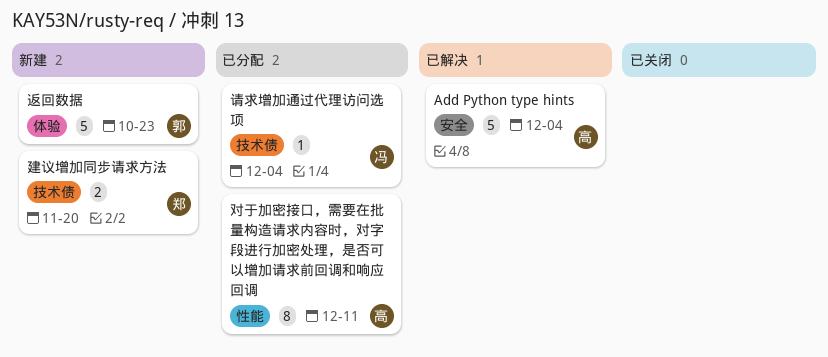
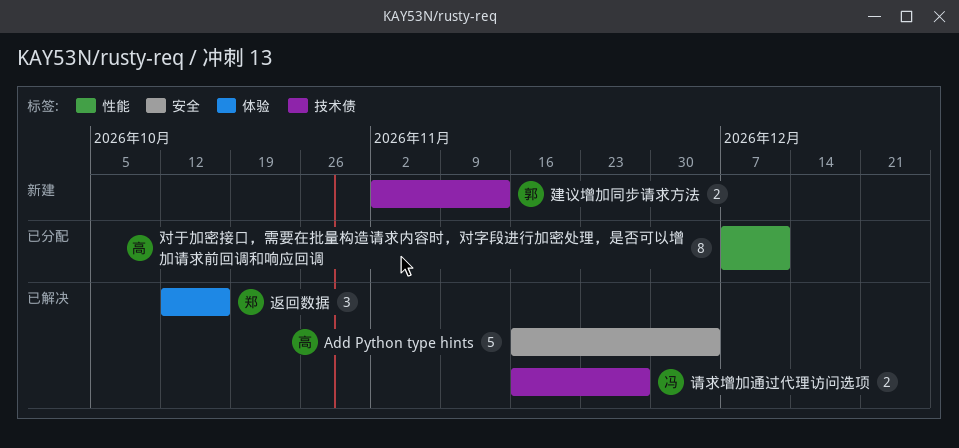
建议增加同步请求方法, owner: 郑 -> 郭
建议增加同步请求方法, due: Nov 20 -> Nov 13
请求增加通过代理访问选项, status: 已分配 -> 已解决
请求增加通过代理访问选项, estimate: 1 -> 2
请求增加通过代理访问选项, due: Dec 4 -> Nov 27
返回数据, status: 新建 -> 已解决
返回数据, owner: 郭 -> 郑
返回数据, estimate: 5 -> 3
返回数据, due: Oct 23 -> Oct 16

